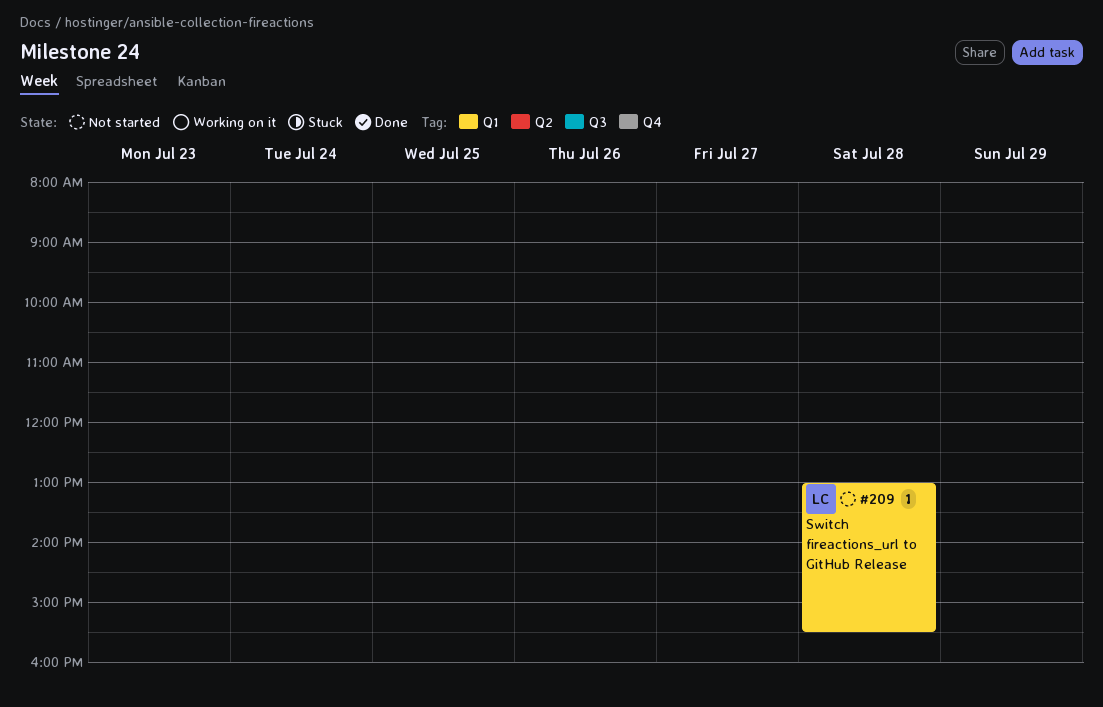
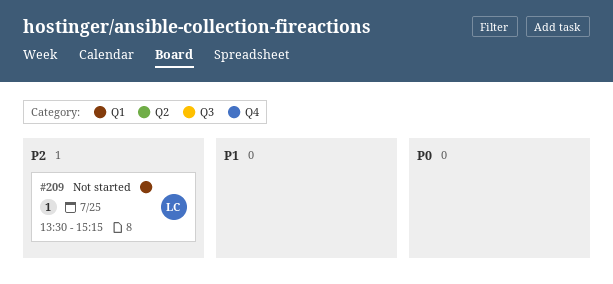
#209, day: Jul 28 -> Jul 25
#209, begins: 13:00 -> 13:30
#209, ends: 15:30 -> 15:15

